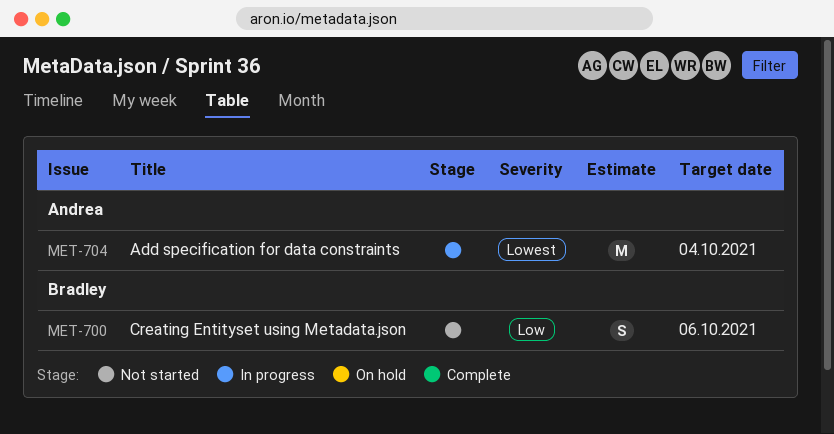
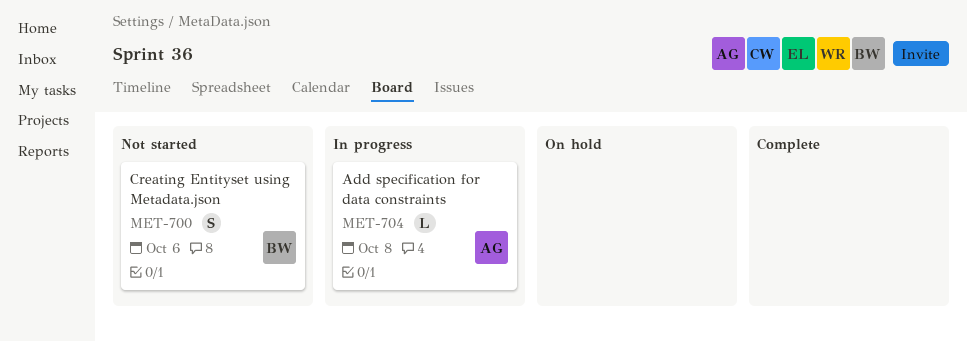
MET-704, estimate: M -> L
MET-704, due: Oct 4 -> Oct 8

